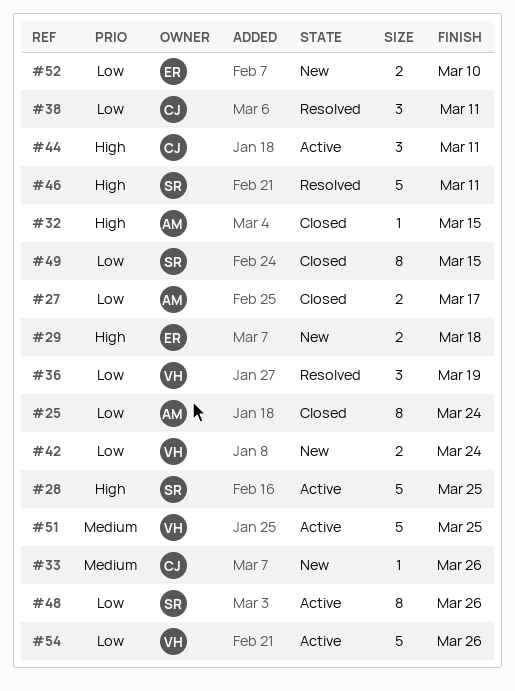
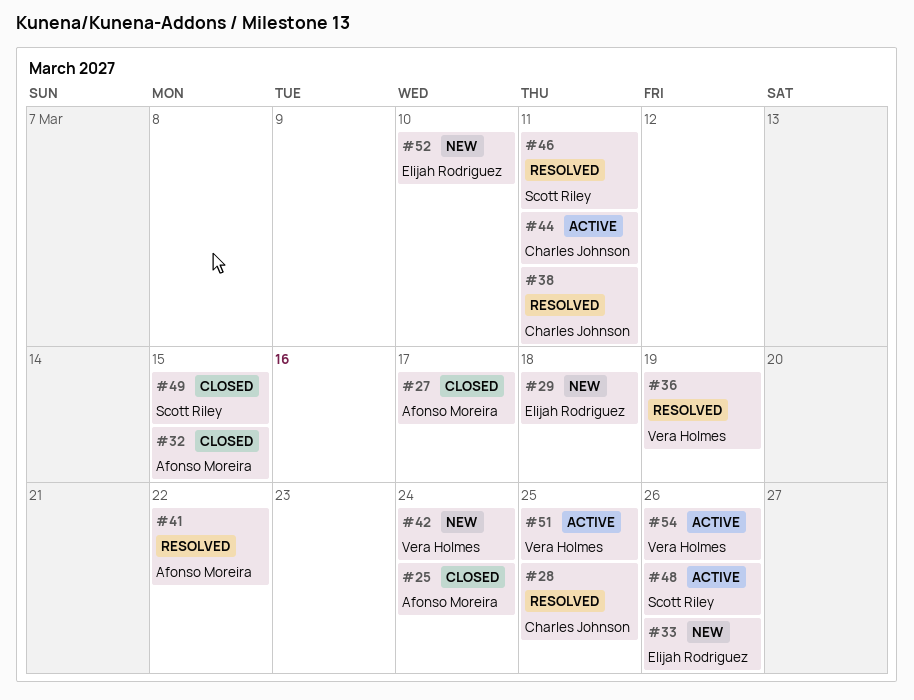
#28, status: Active -> Resolved
#28, owner: Scott Riley -> Charles Johnson
#33, owner: Charles Johnson -> Elijah Rodriguez
#41: none -> present

